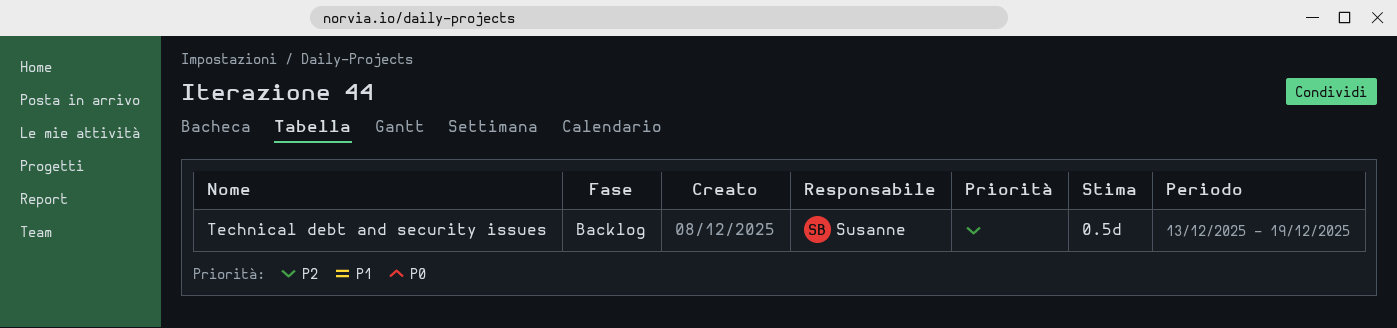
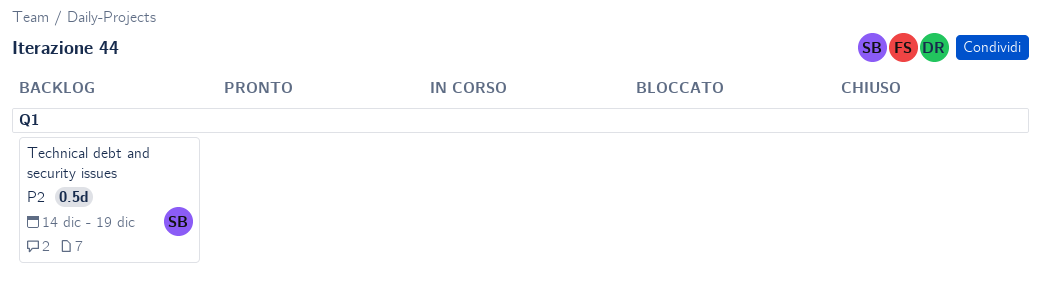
Technical debt and security issues, start: Dec 13 -> Dec 14

